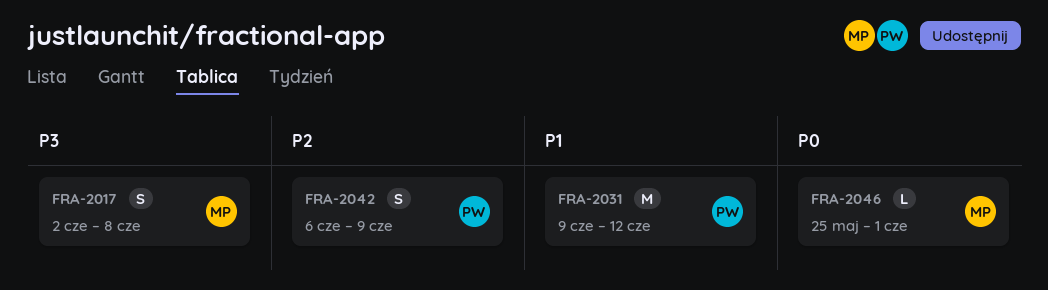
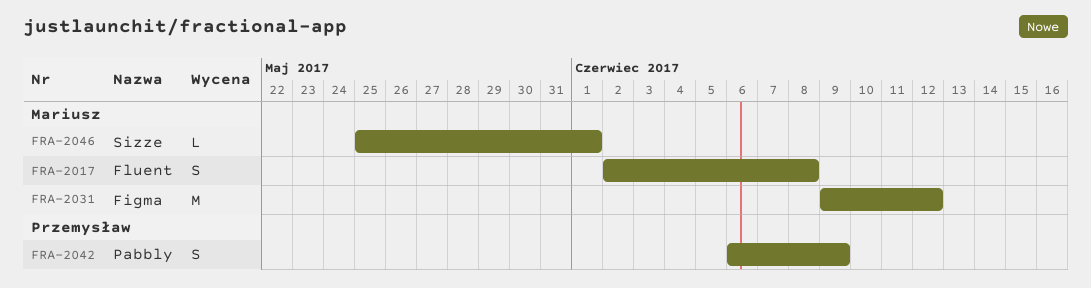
FRA-2031, owner: Przemysław -> Mariusz

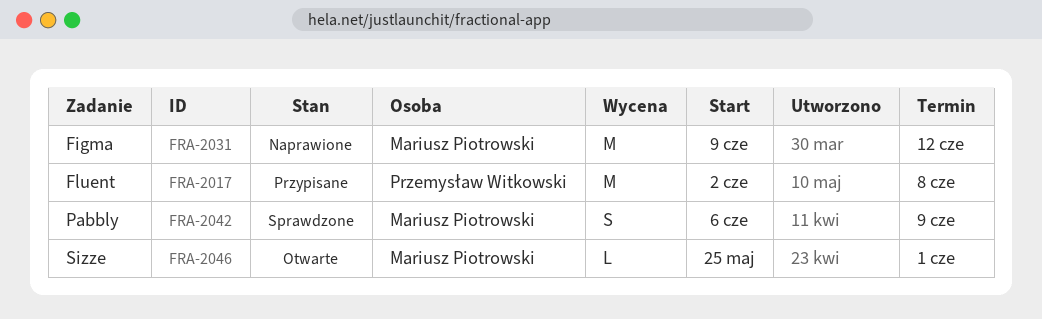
FRA-2017, owner: Mariusz Piotrowski -> Przemysław Witkowski
FRA-2017, estimate: S -> M
FRA-2042, owner: Przemysław Witkowski -> Mariusz Piotrowski

